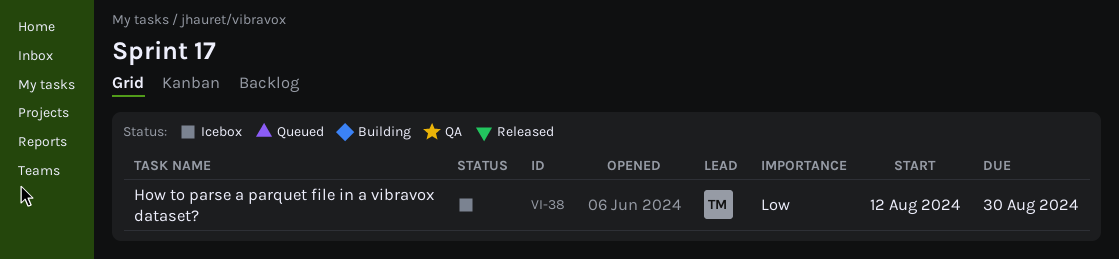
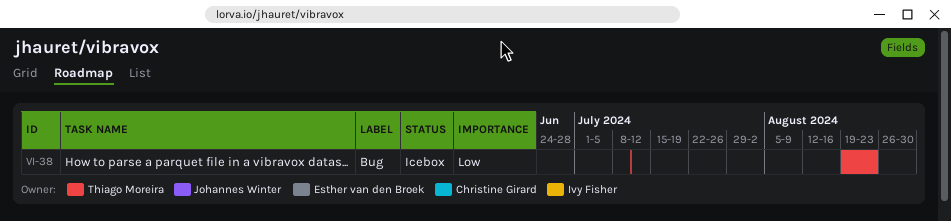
VI-38, start: Aug 12 -> Aug 19
VI-38, due: Aug 30 -> Aug 23

